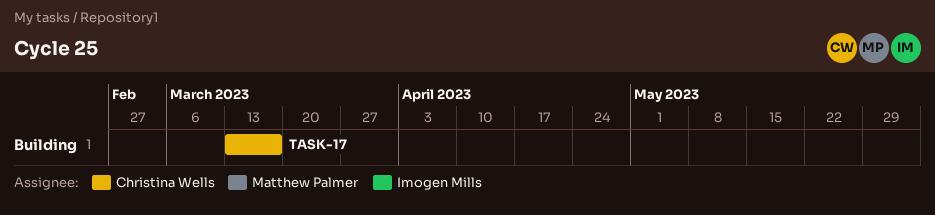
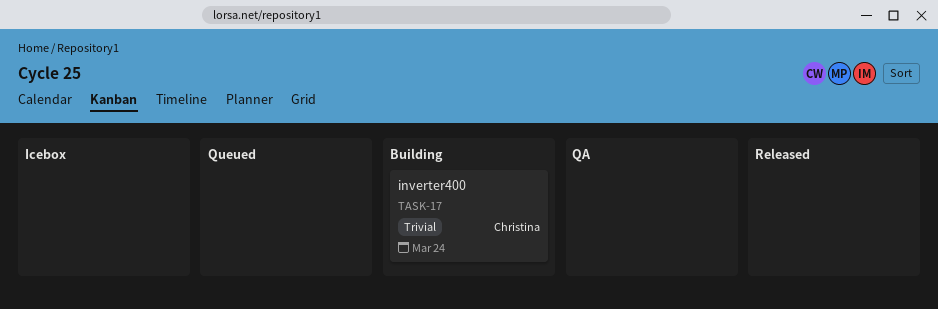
TASK-17, due: Mar 17 -> Mar 24

